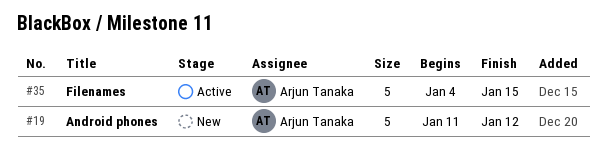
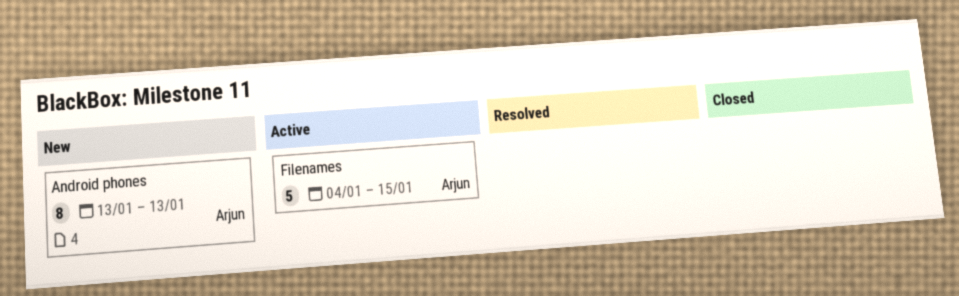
Android phones, estimate: 5 -> 8
Android phones, start: Jan 11 -> Jan 13
Android phones, due: Jan 12 -> Jan 13

